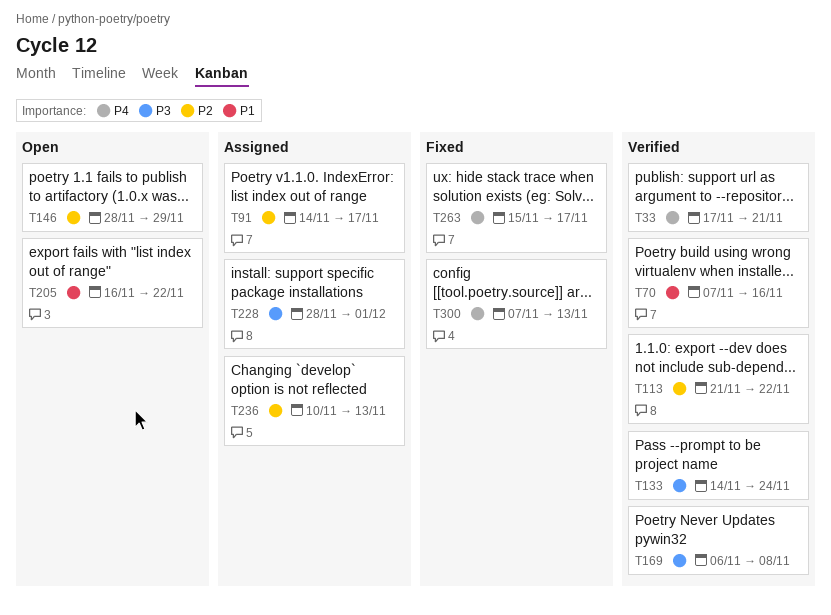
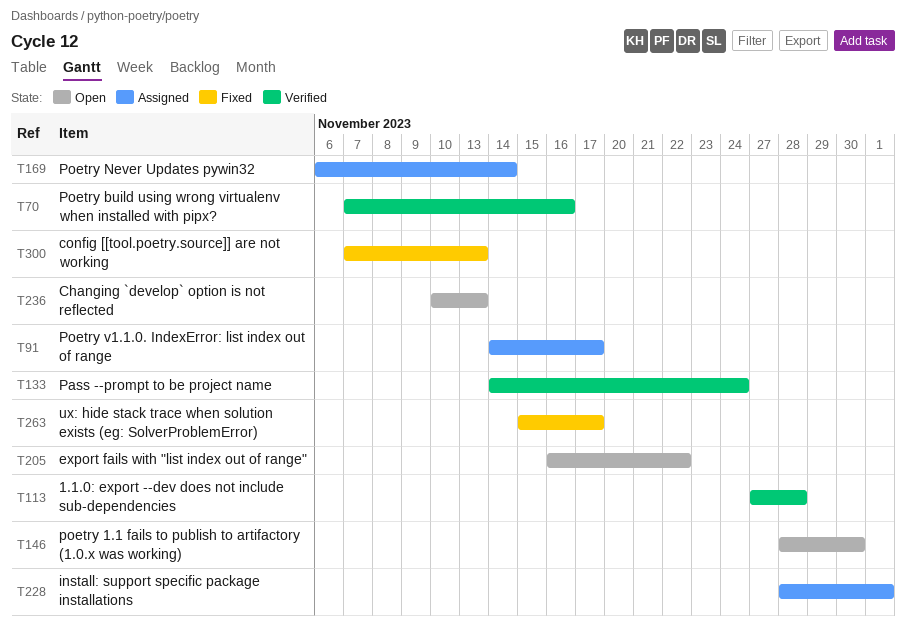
T33: present -> none
T113, start: Nov 21 -> Nov 27
T113, due: Nov 22 -> Nov 28
T146, due: Nov 29 -> Nov 30
T169, status: Verified -> Assigned
T169, due: Nov 8 -> Nov 14
T236, status: Assigned -> Open

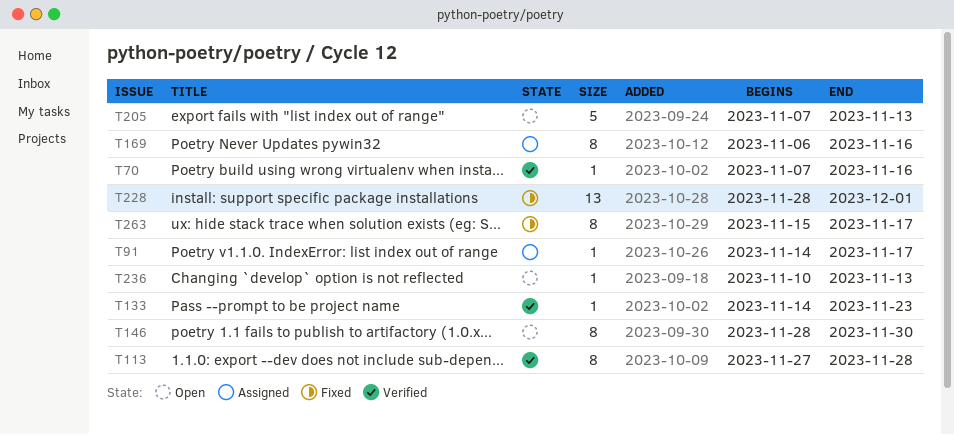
T133, due: Nov 24 -> Nov 23
T169, due: Nov 14 -> Nov 16
T205, start: Nov 16 -> Nov 7
T205, due: Nov 22 -> Nov 13
T228, status: Assigned -> Fixed
T300: present -> none

